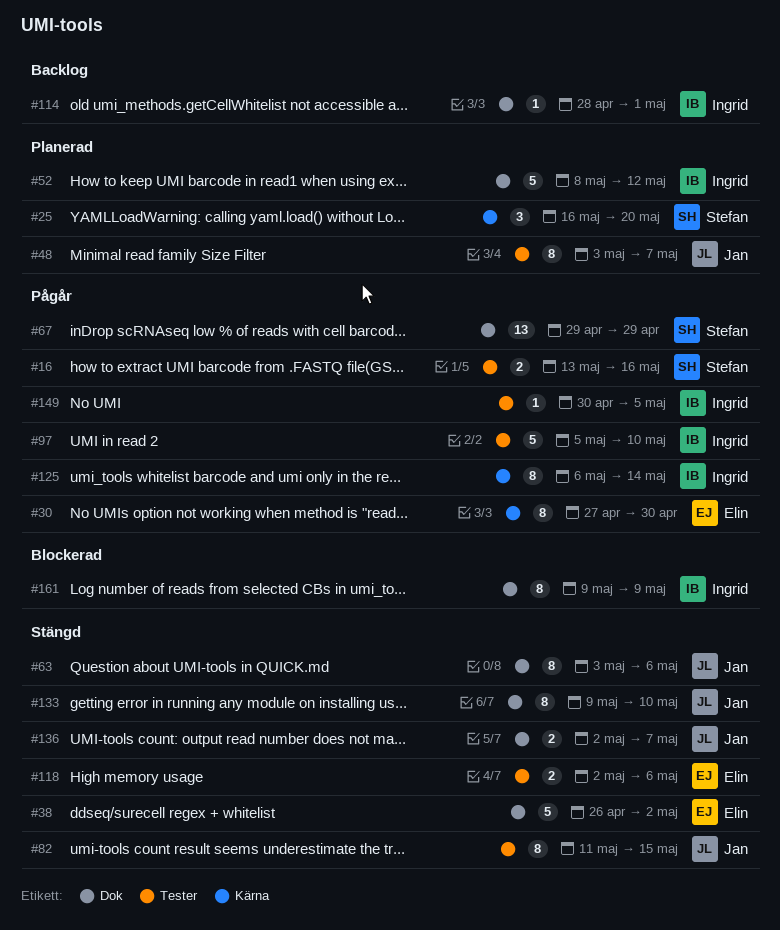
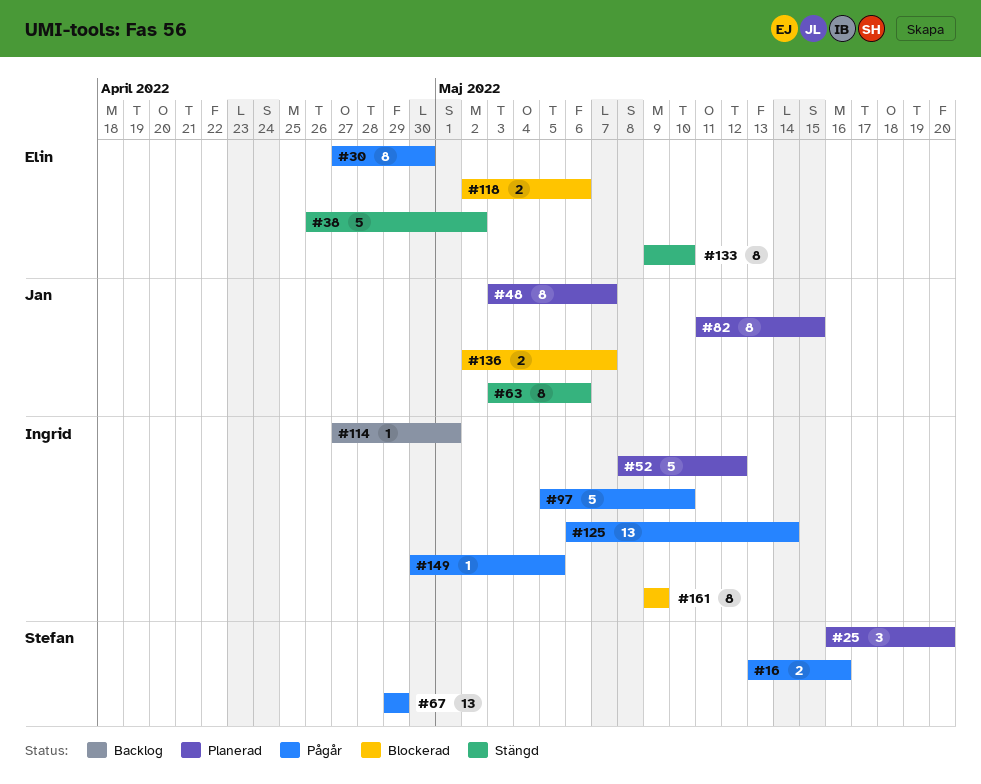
#82, status: Stängd -> Planerad
#114, start: Apr 28 -> Apr 27
#118, status: Stängd -> Blockerad
#125, estimate: 8 -> 13
#133, owner: Jan -> Elin
#136, status: Stängd -> Blockerad

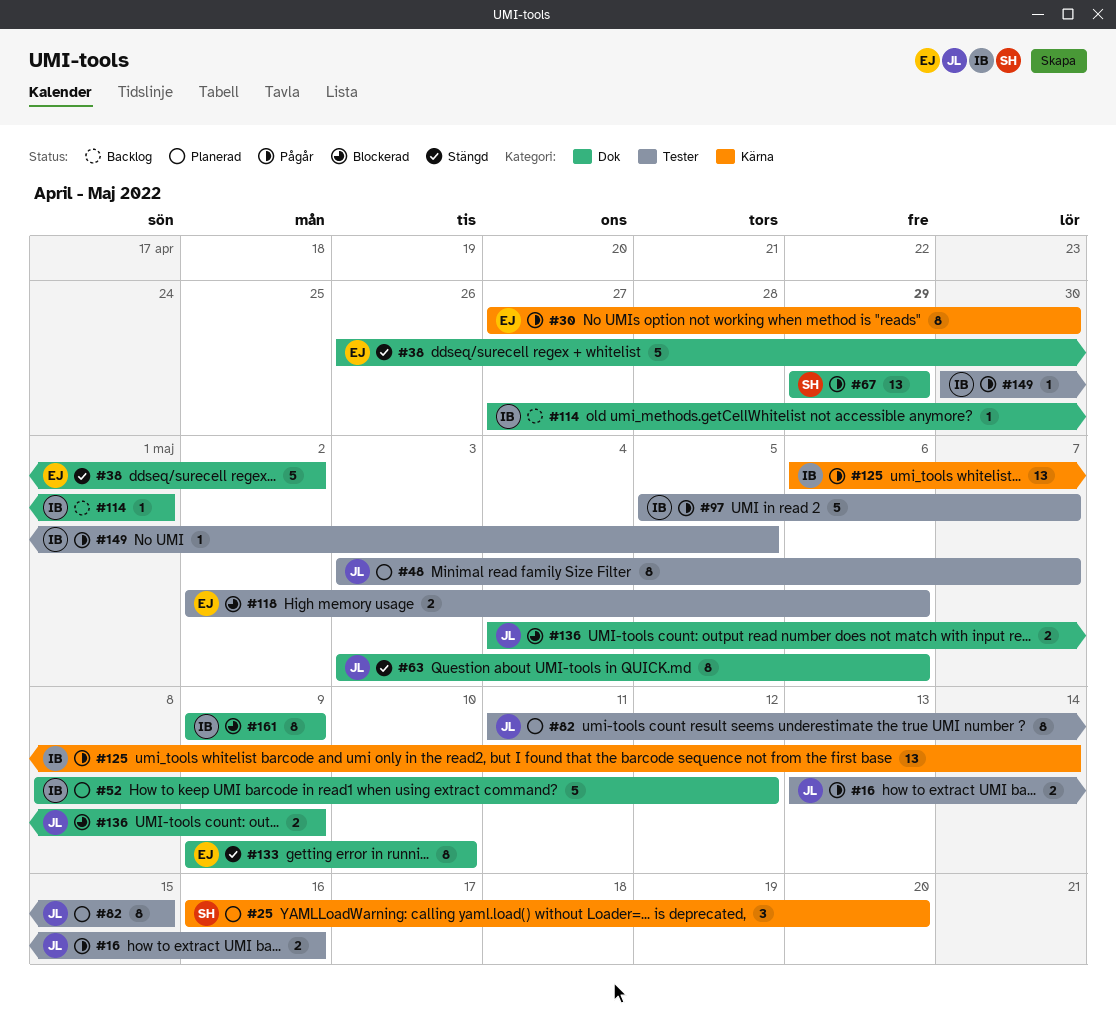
#16, owner: Stefan -> Jan
#97, due: May 10 -> May 7
#136, start: May 2 -> May 4
#136, due: May 7 -> May 9

